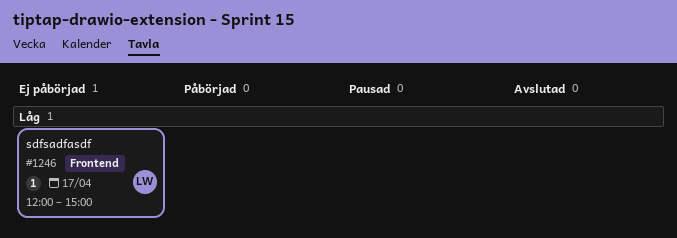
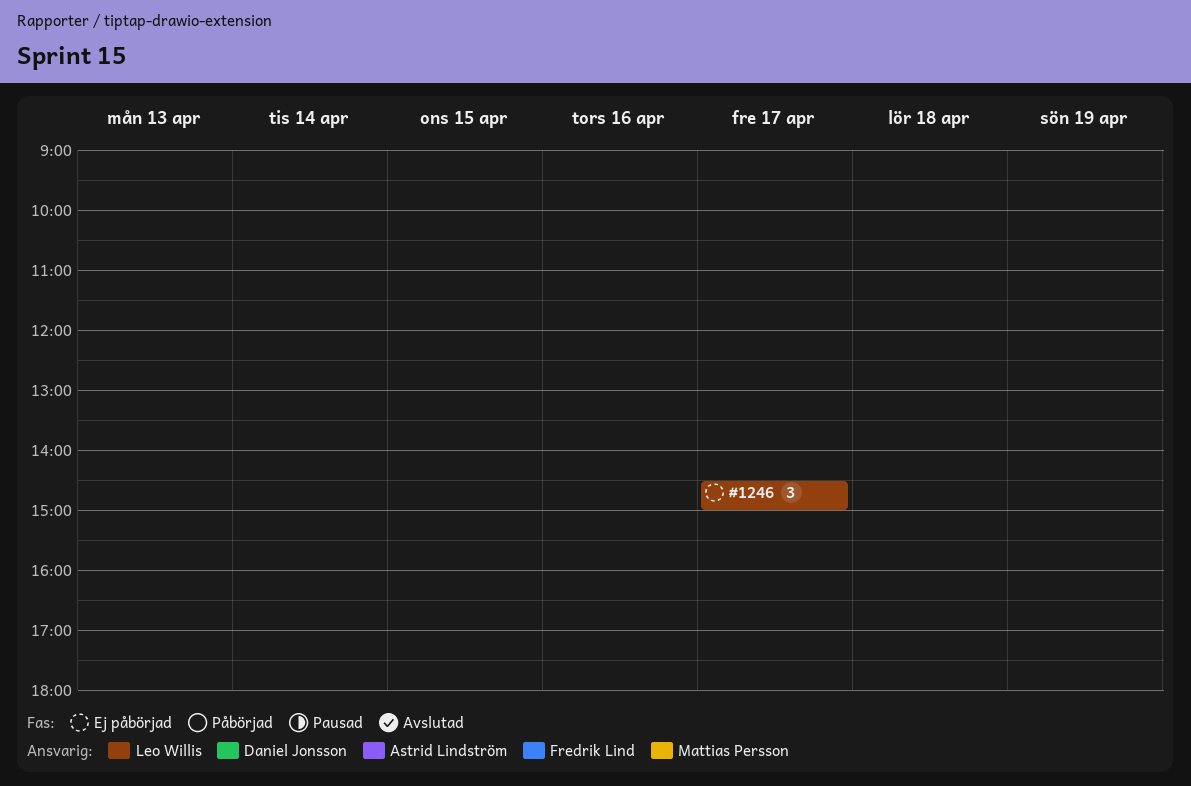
#1246, estimate: 1 -> 3
#1246, begins: 12:00 -> 14:30

